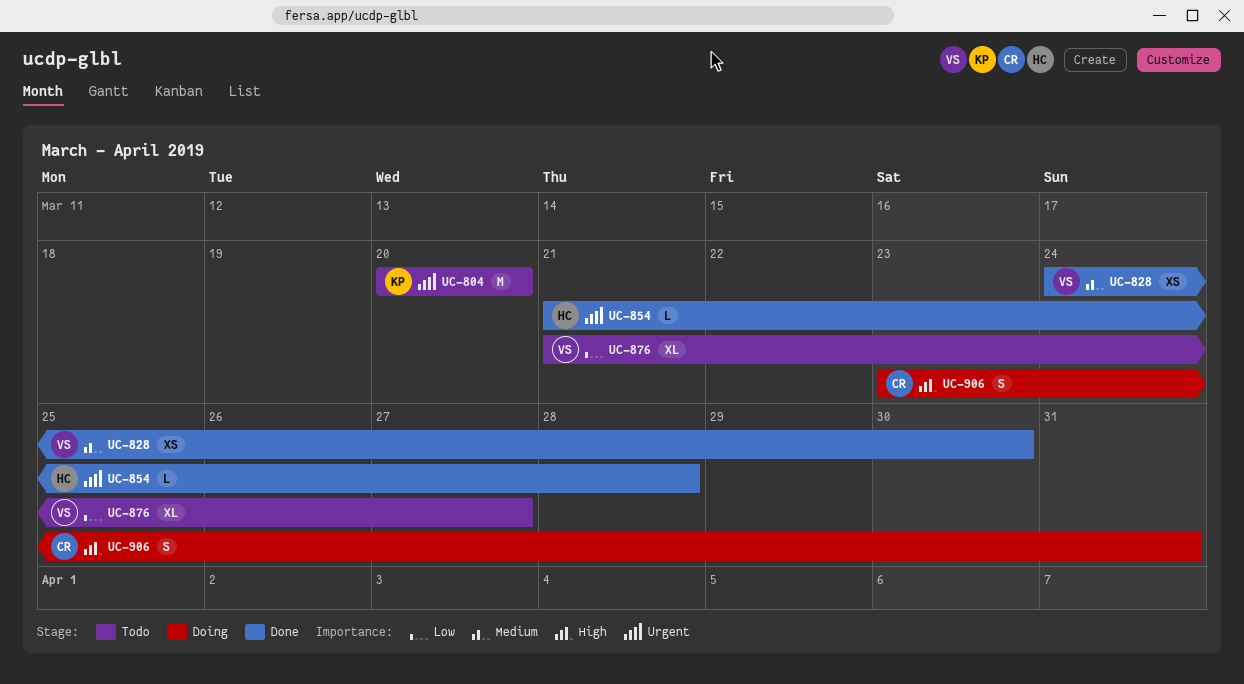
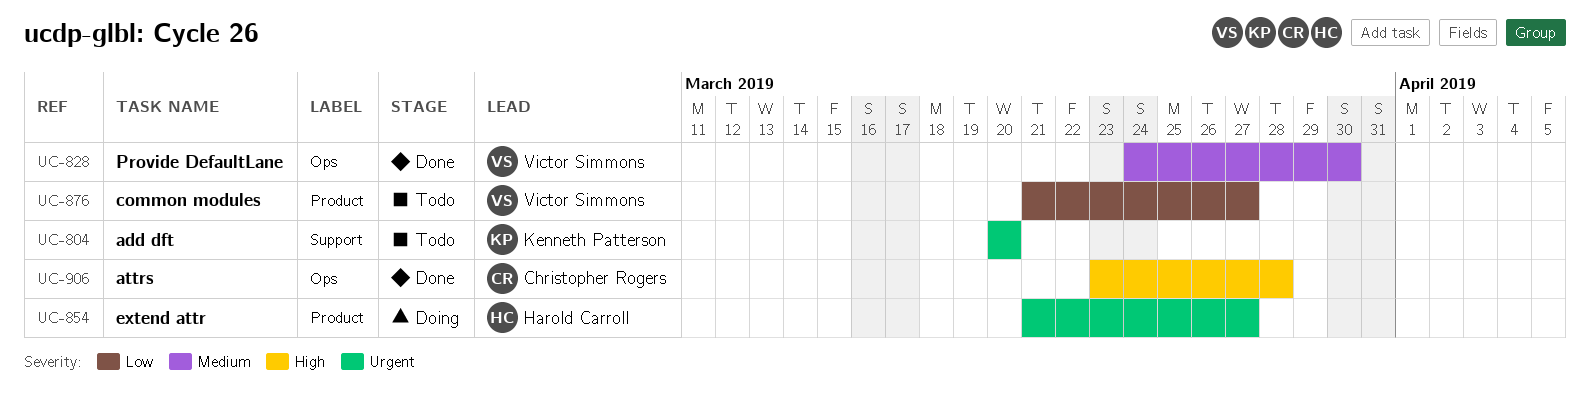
UC-854, status: Done -> Doing
UC-854, due: Mar 28 -> Mar 27
UC-906, status: Doing -> Done
UC-906, due: Mar 31 -> Mar 28

